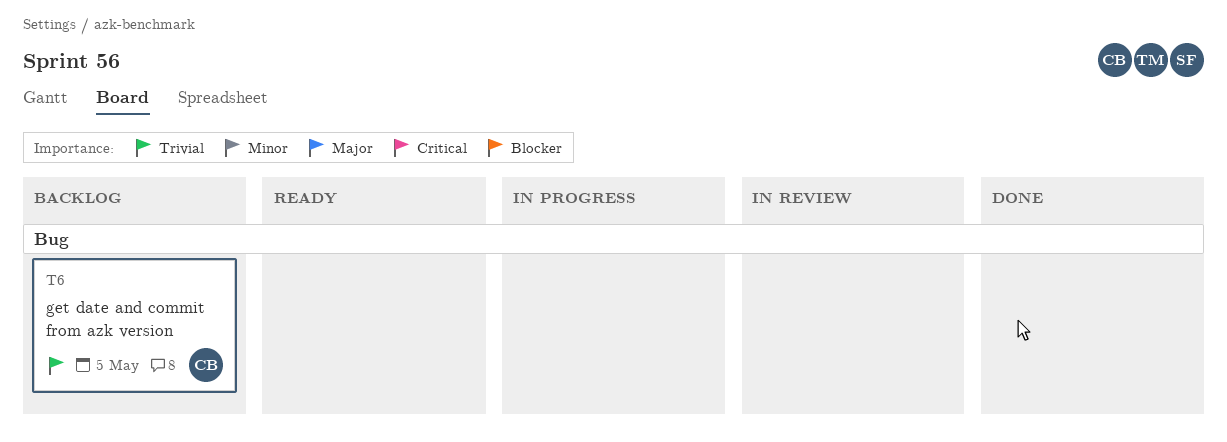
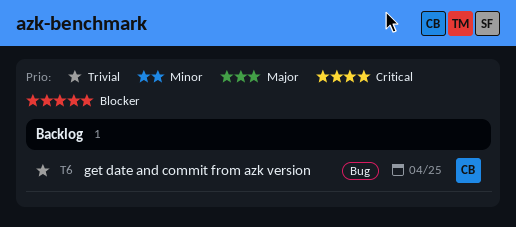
T6, due: May 5 -> Apr 25

